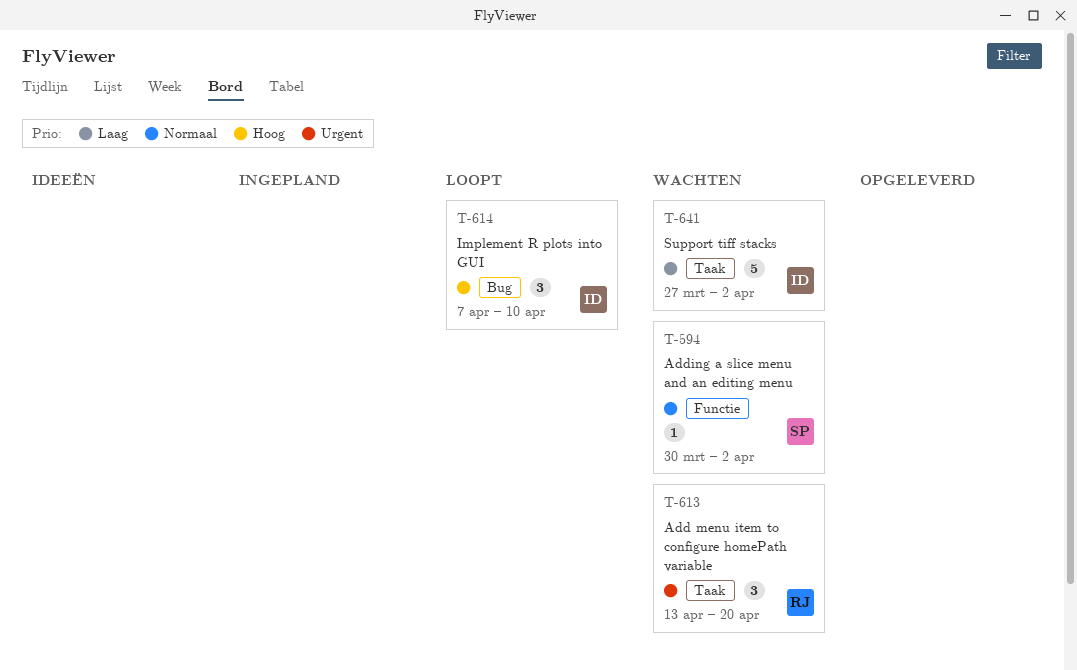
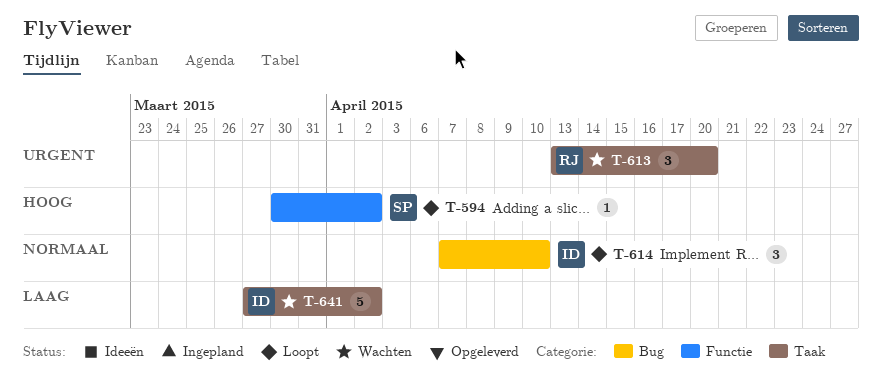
T-594, status: Wachten -> Loopt
T-594, priority: Normaal -> Hoog
T-614, priority: Hoog -> Normaal

